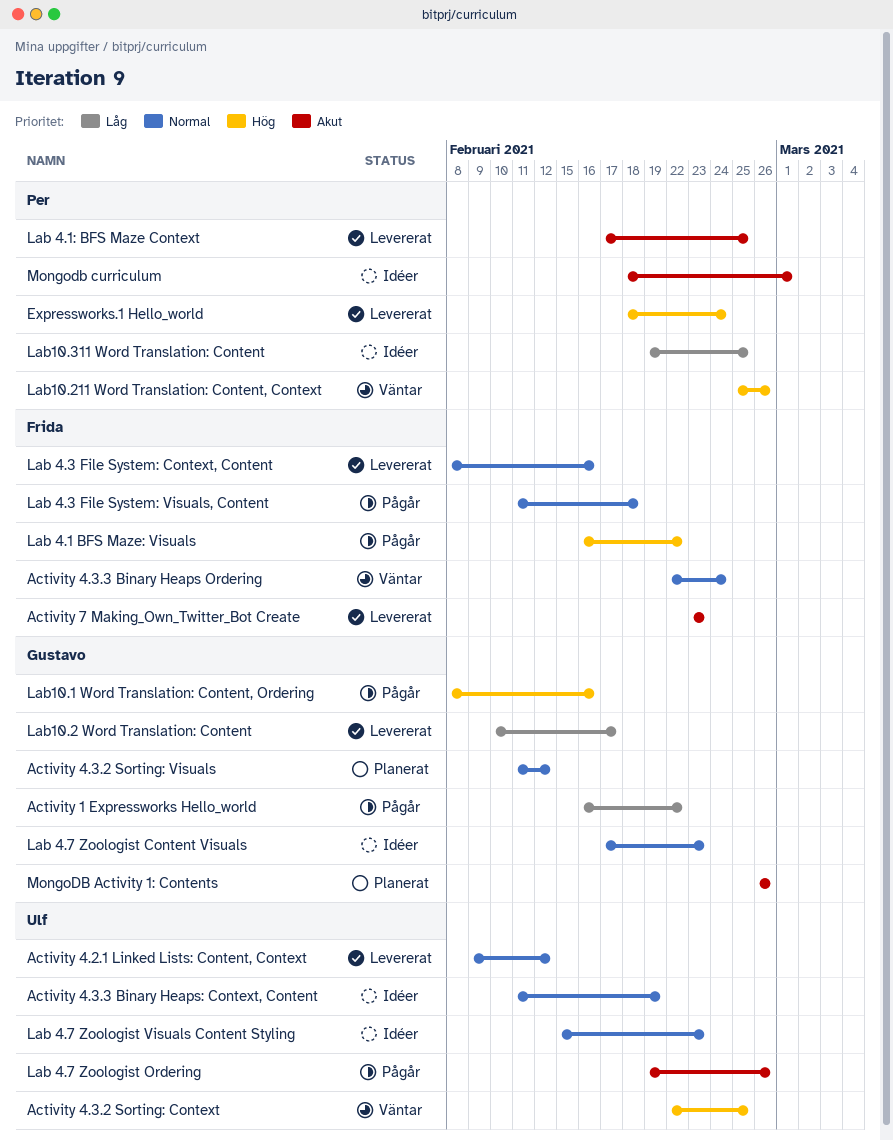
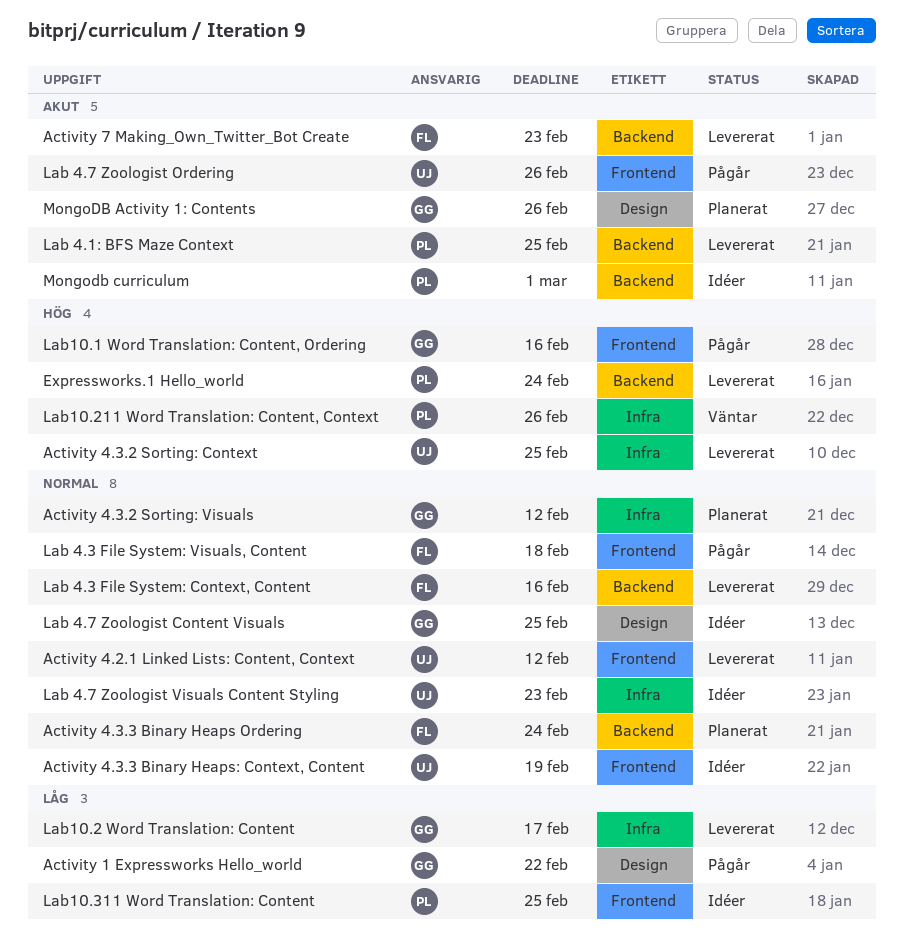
Activity 4.3.2 Sorting: Context, status: Väntar -> Levererat
Activity 4.3.3 Binary Heaps Ordering, status: Väntar -> Planerat
Lab 4.1 BFS Maze: Visuals: present -> none
Lab 4.7 Zoologist Content Visuals, due: Feb 23 -> Feb 25

